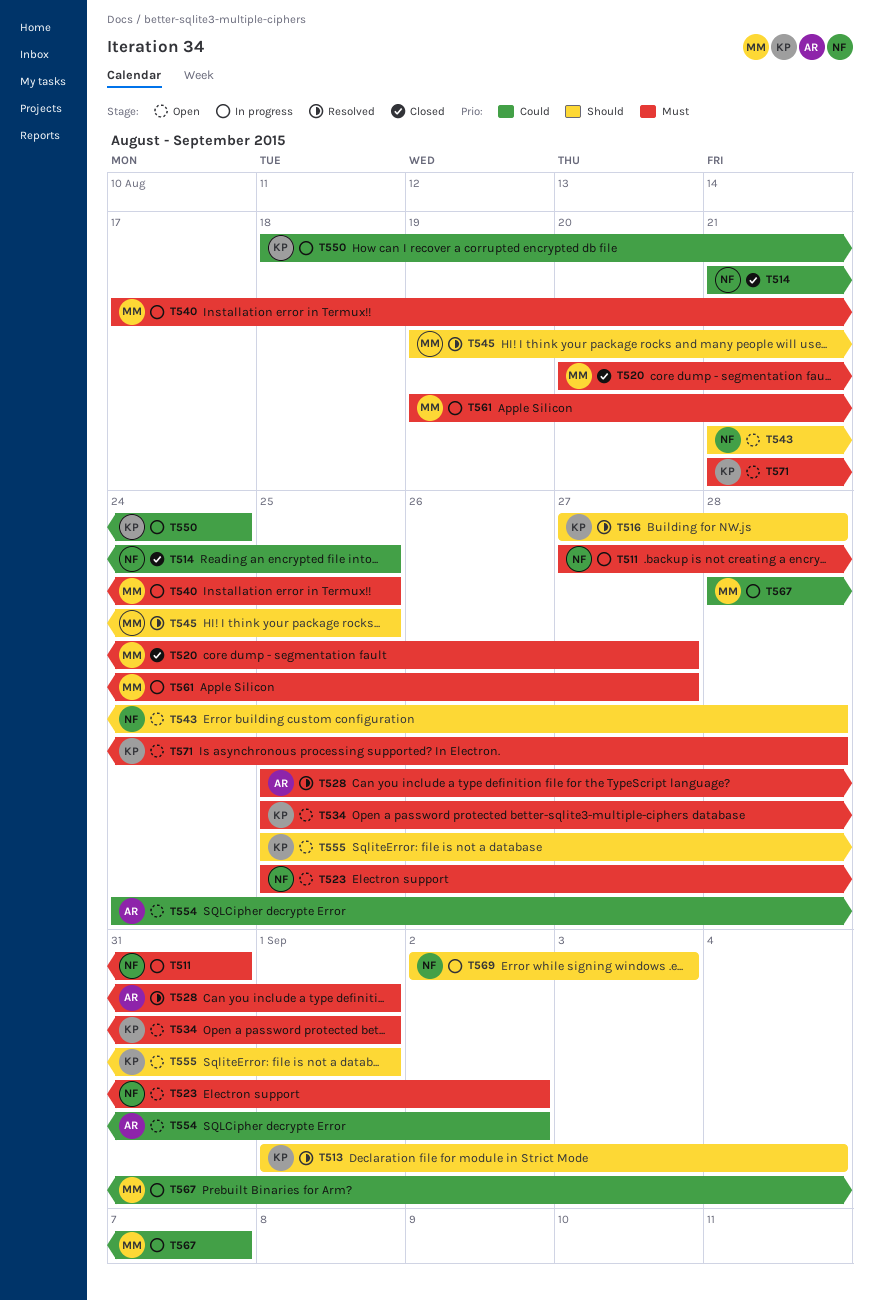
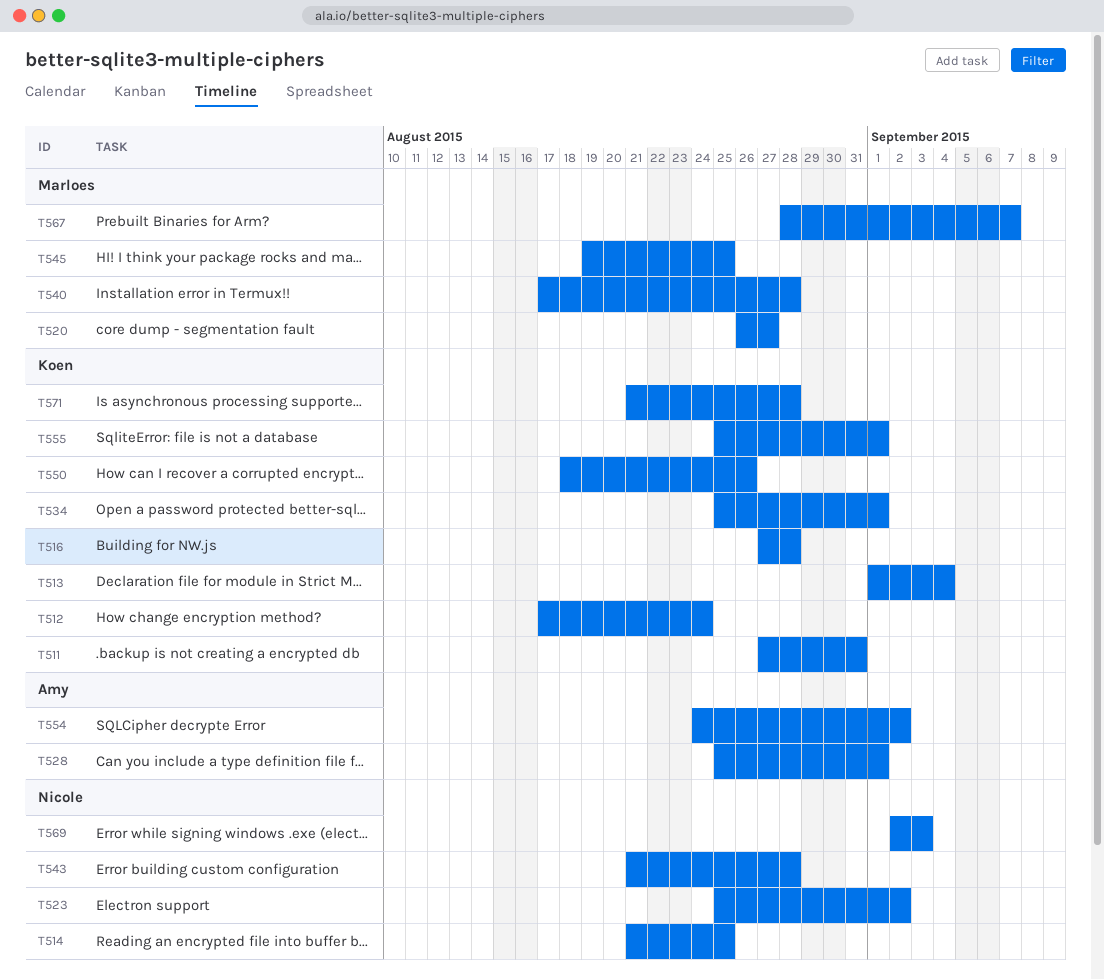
T511, owner: Nicole -> Koen
T512: none -> present
T520, start: Aug 20 -> Aug 26
T540, due: Aug 25 -> Aug 28
T550, due: Aug 24 -> Aug 26
T561: present -> none

